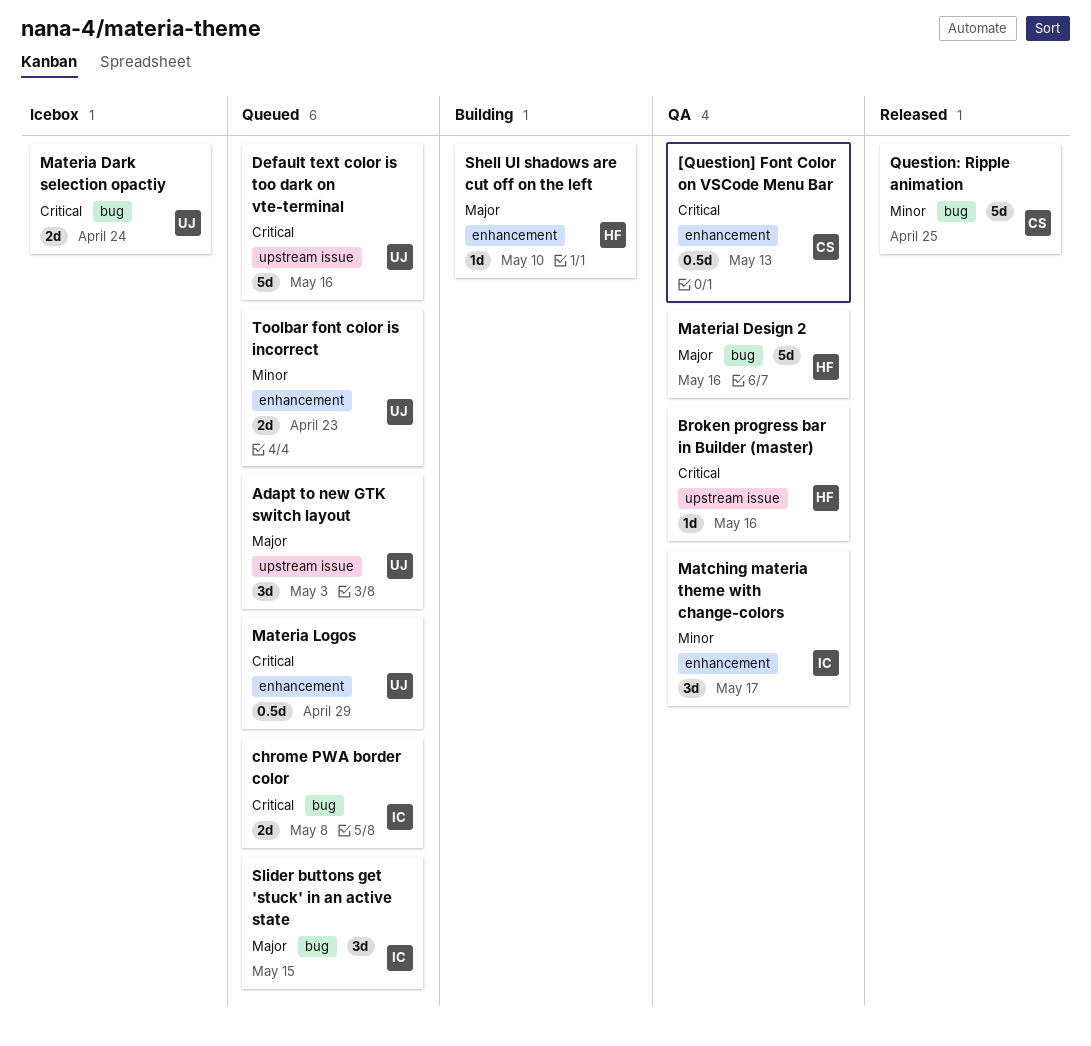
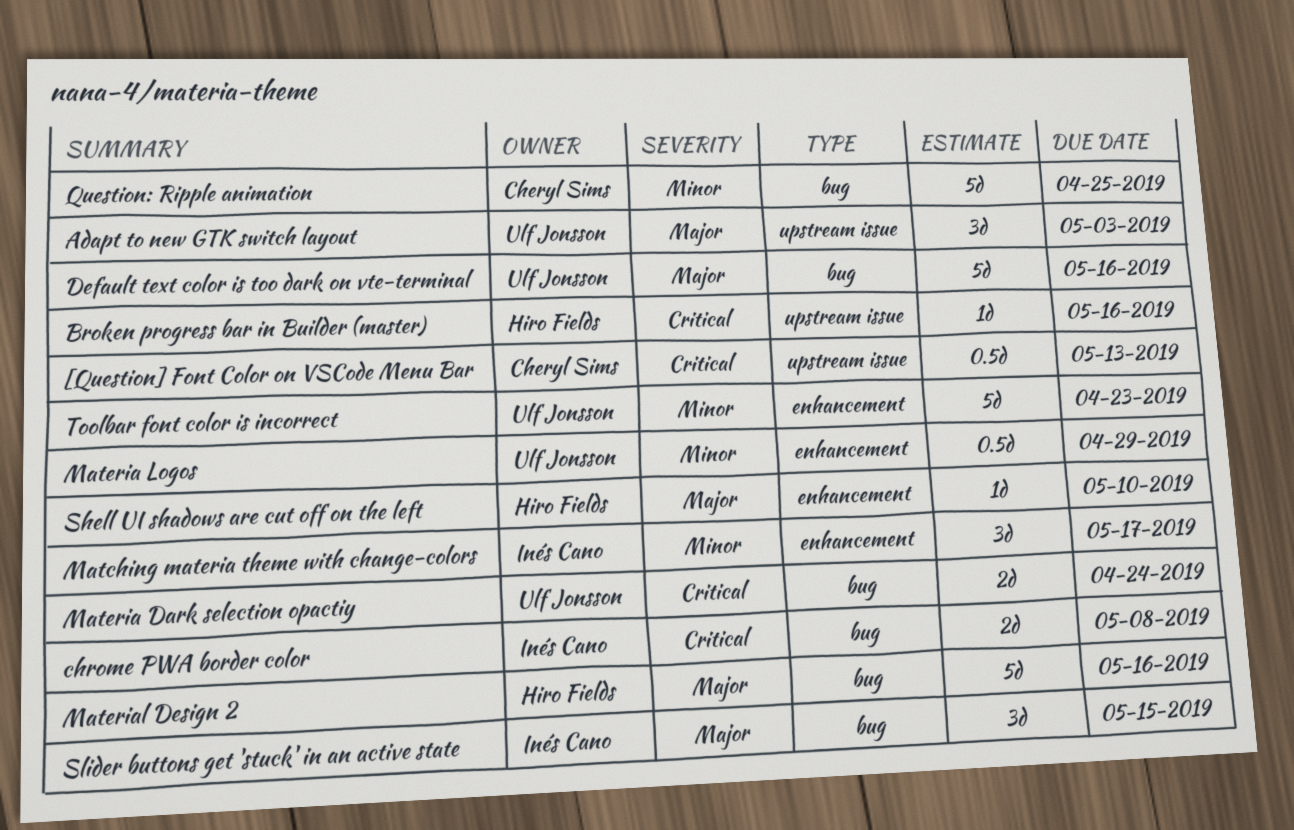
[Question] Font Color on VSCode Menu Bar, label: enhancement -> upstream issue
Default text color is too dark on vte-terminal, priority: Critical -> Major
Default text color is too dark on vte-terminal, label: upstream issue -> bug
Materia Logos, priority: Critical -> Minor
Toolbar font color is incorrect, estimate: 2d -> 5d

